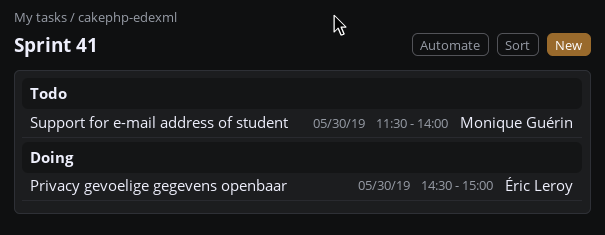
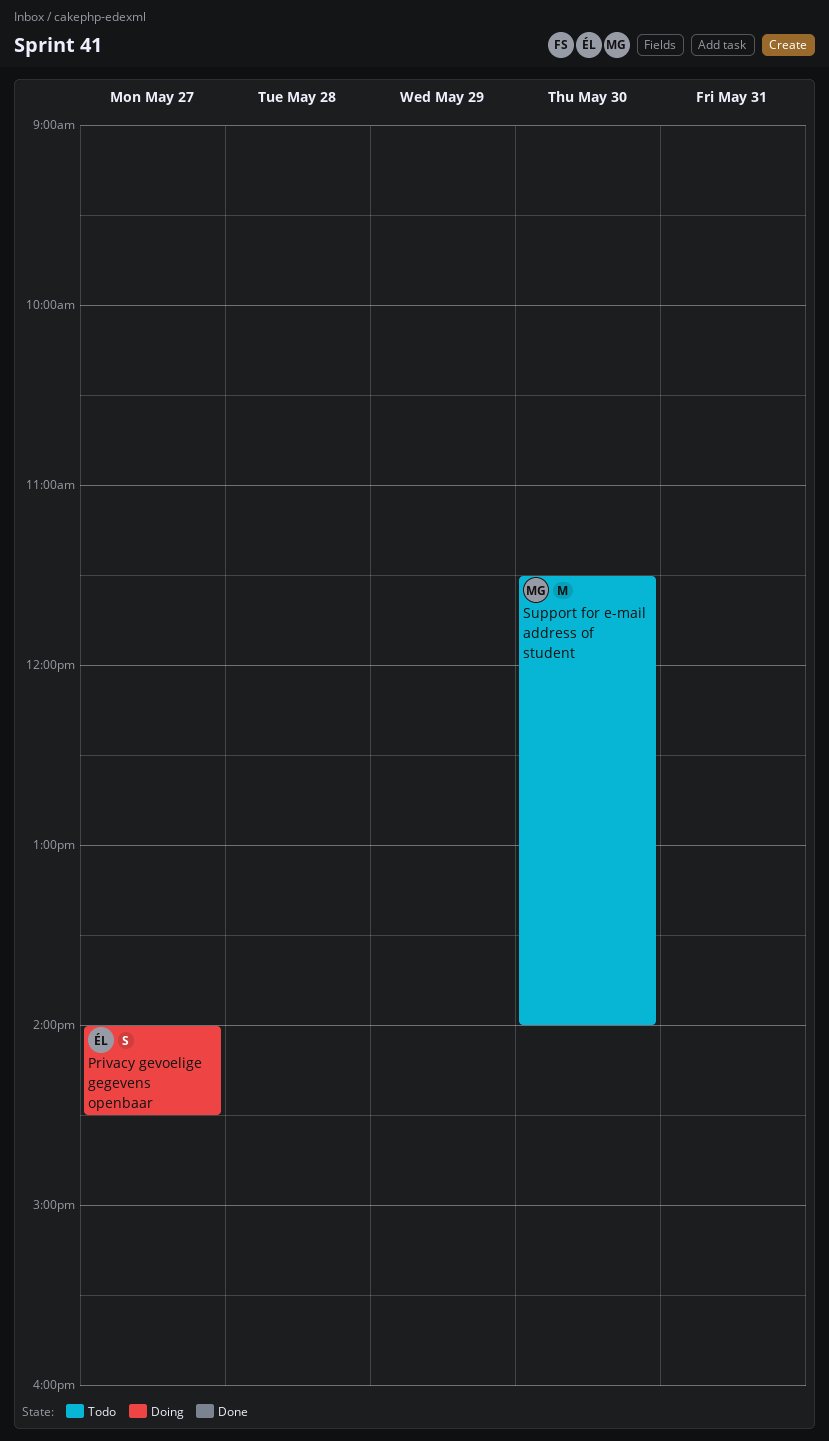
Privacy gevoelige gegevens openbaar, day: May 30 -> May 27
Privacy gevoelige gegevens openbaar, begins: 14:30 -> 14:00
Privacy gevoelige gegevens openbaar, ends: 15:00 -> 14:30

